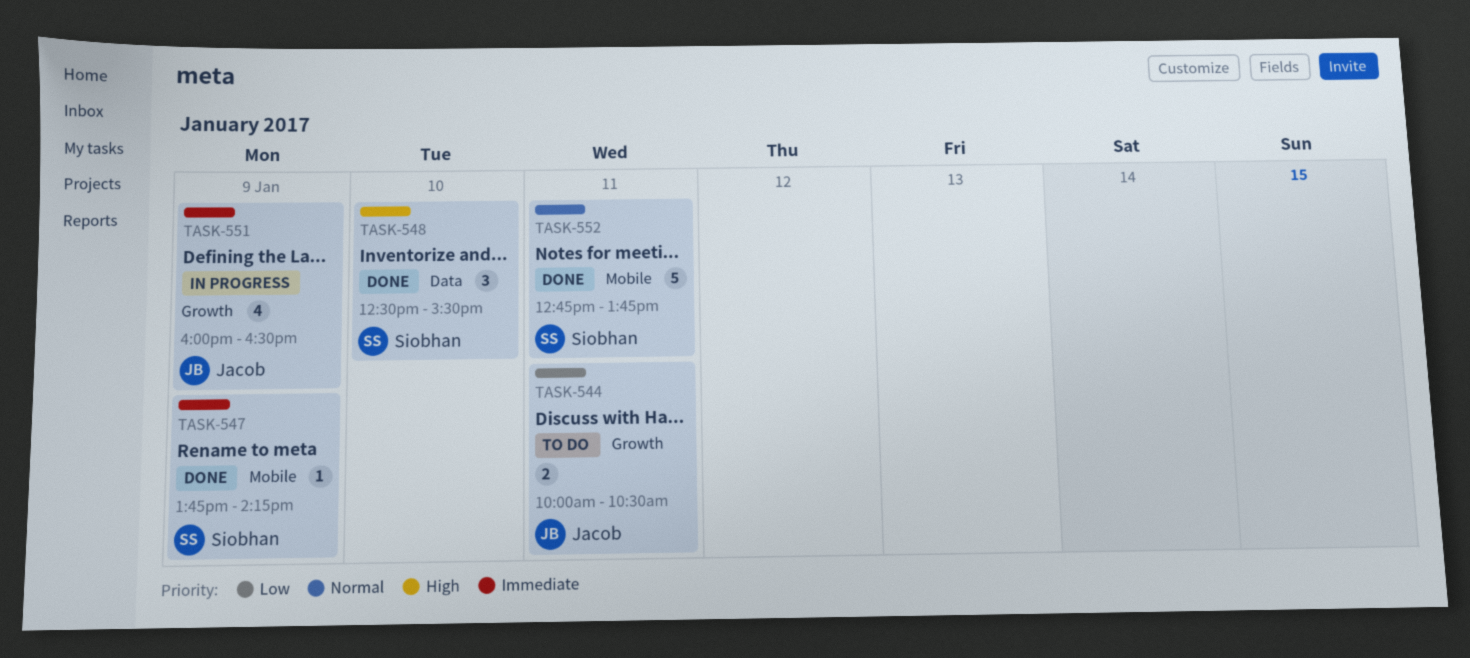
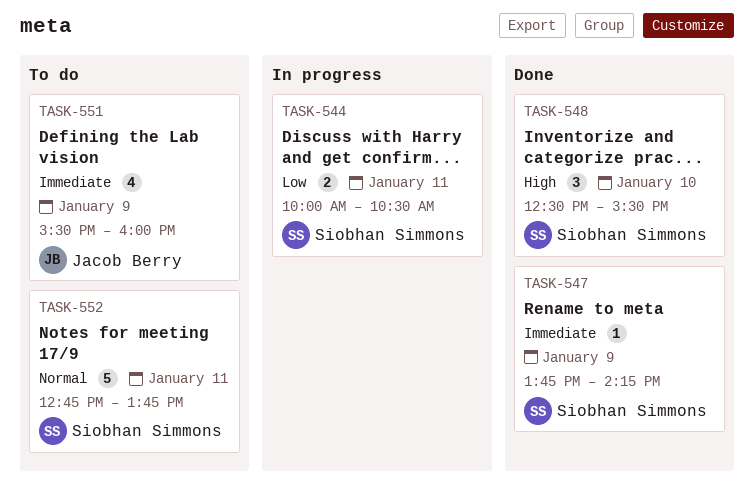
TASK-544, status: To do -> In progress
TASK-544, owner: Jacob Berry -> Siobhan Simmons
TASK-551, status: In progress -> To do
TASK-551, begins: 16:00 -> 15:30
TASK-551, ends: 16:30 -> 16:00
TASK-552, status: Done -> To do

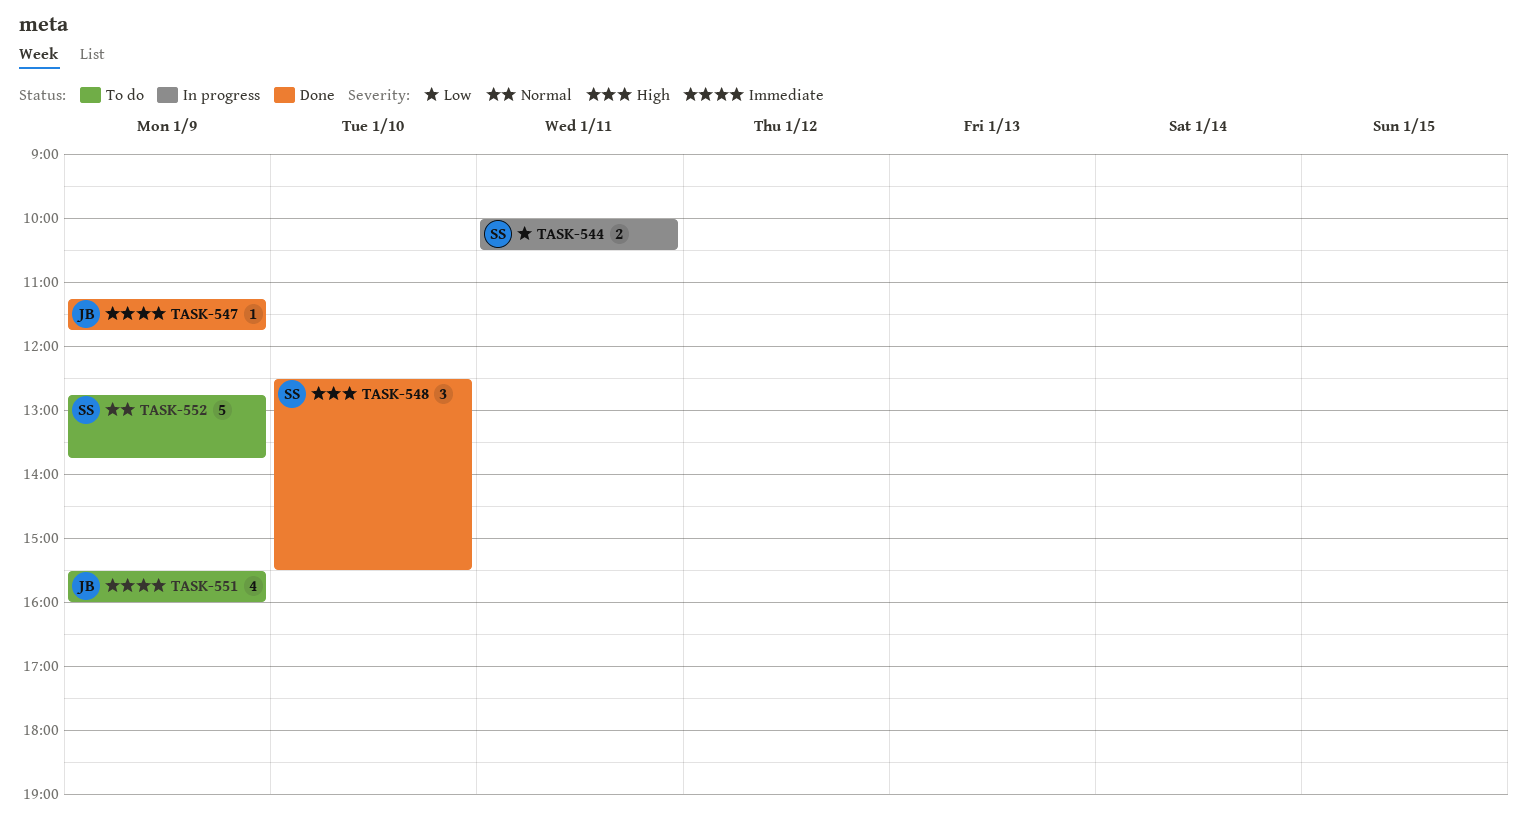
TASK-547, owner: Siobhan Simmons -> Jacob Berry
TASK-547, begins: 13:45 -> 11:15
TASK-547, ends: 14:15 -> 11:45
TASK-552, day: Jan 11 -> Jan 9

